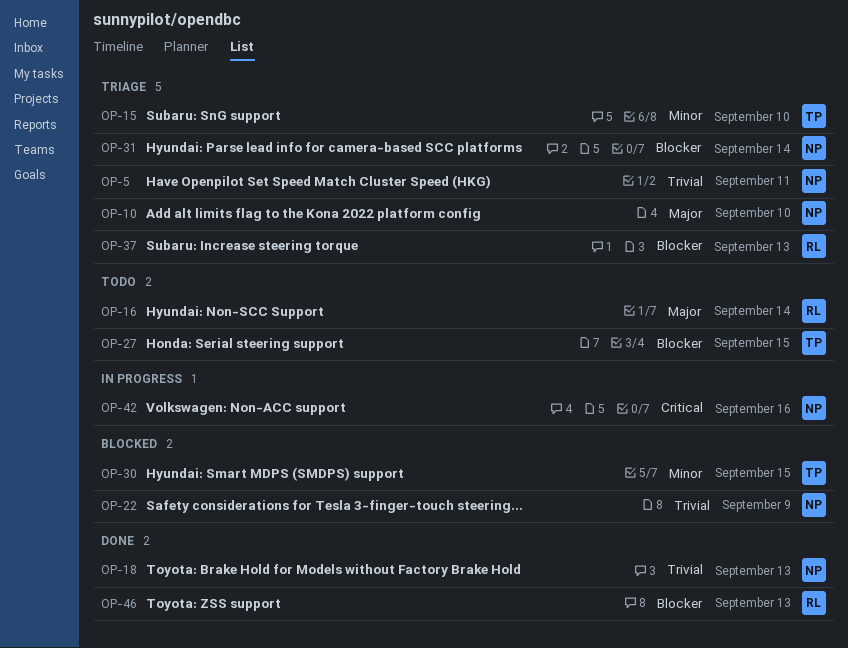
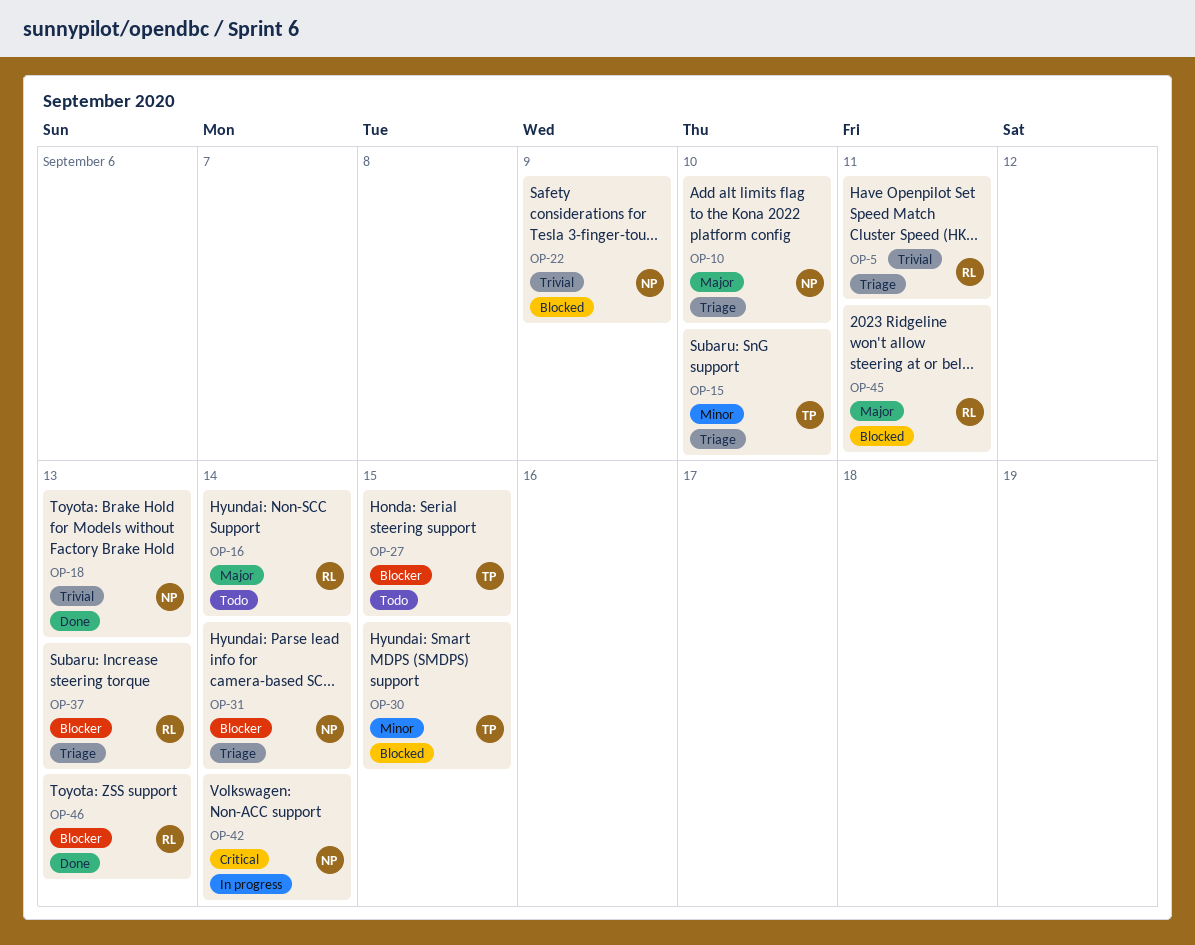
OP-5, owner: NP -> RL
OP-42, due: Sep 16 -> Sep 14
OP-45: none -> present

